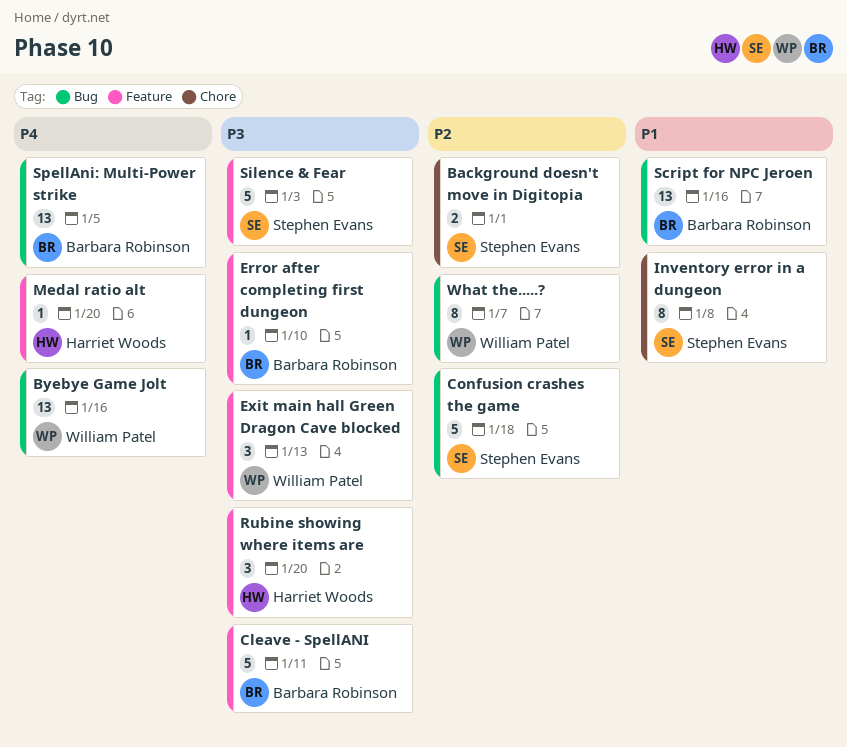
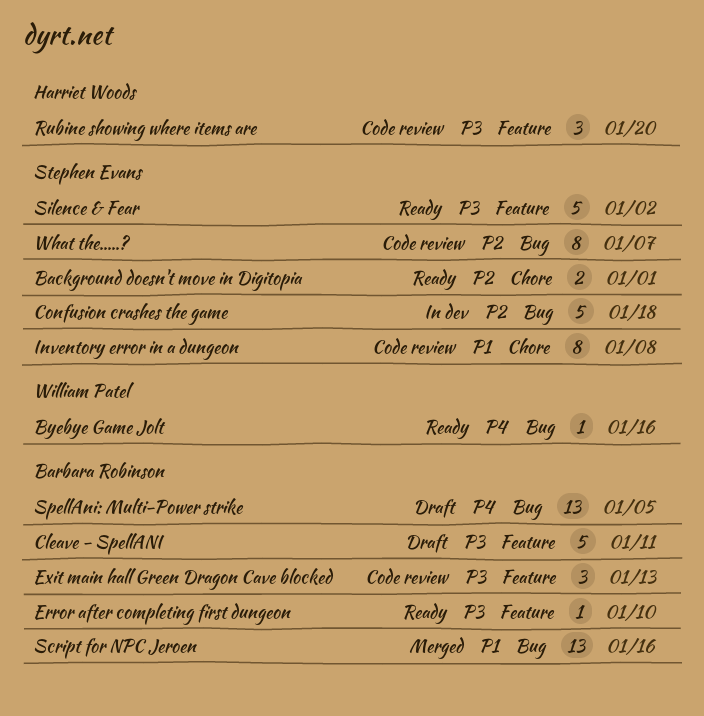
Byebye Game Jolt, estimate: 13 -> 1
Exit main hall Green Dragon Cave blocked, owner: William Patel -> Barbara Robinson
Medal ratio alt: present -> none
Silence & Fear, due: Jan 3 -> Jan 2
What the.....?, owner: William Patel -> Stephen Evans

